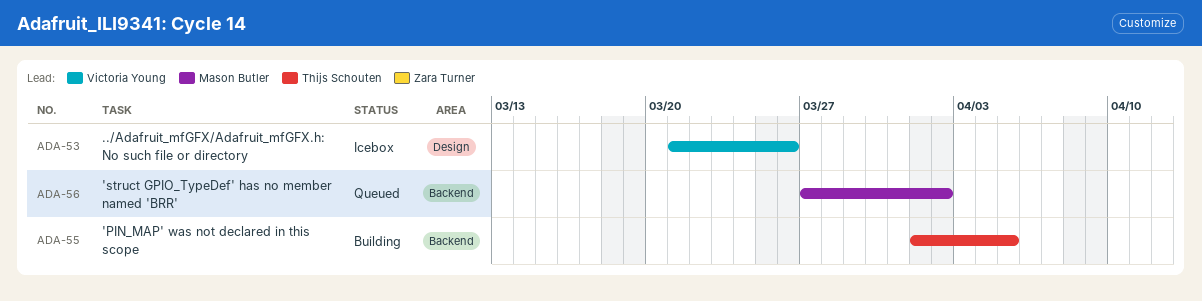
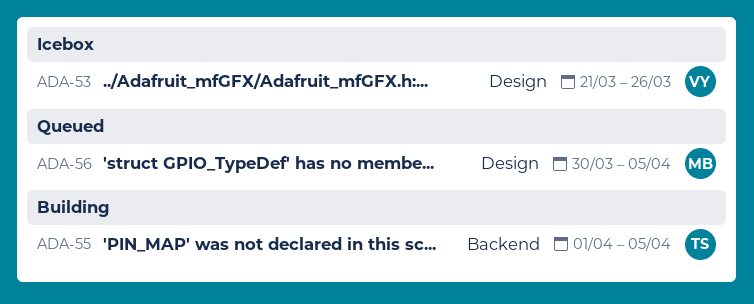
ADA-56, label: Backend -> Design
ADA-56, start: Mar 27 -> Mar 30
ADA-56, due: Apr 2 -> Apr 5

